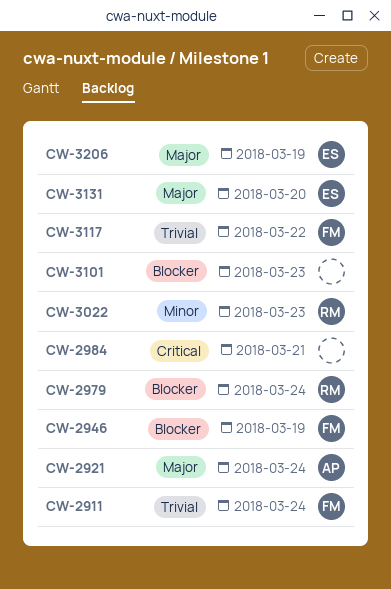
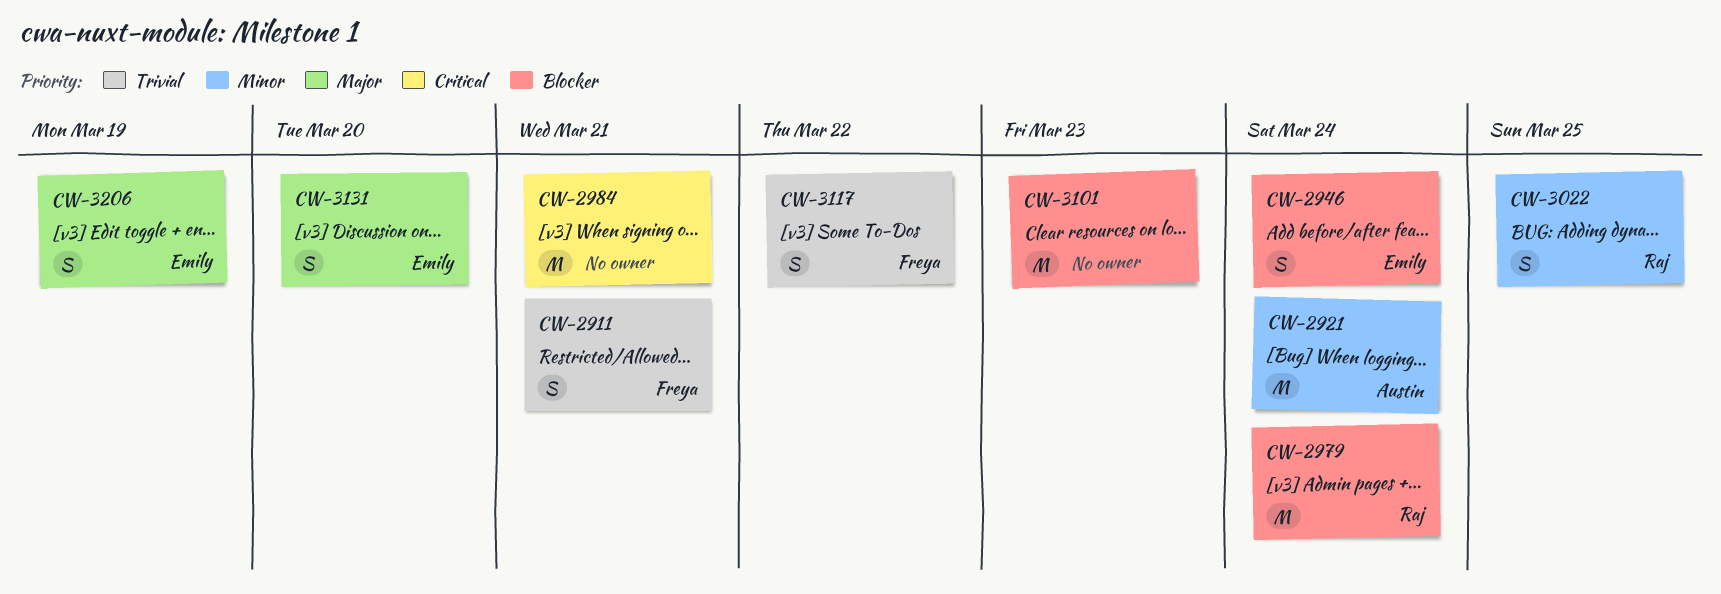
CW-2911, due: Mar 24 -> Mar 21
CW-2921, priority: Major -> Minor
CW-2946, owner: Freya -> Emily
CW-2946, due: Mar 19 -> Mar 24
CW-3022, due: Mar 23 -> Mar 25

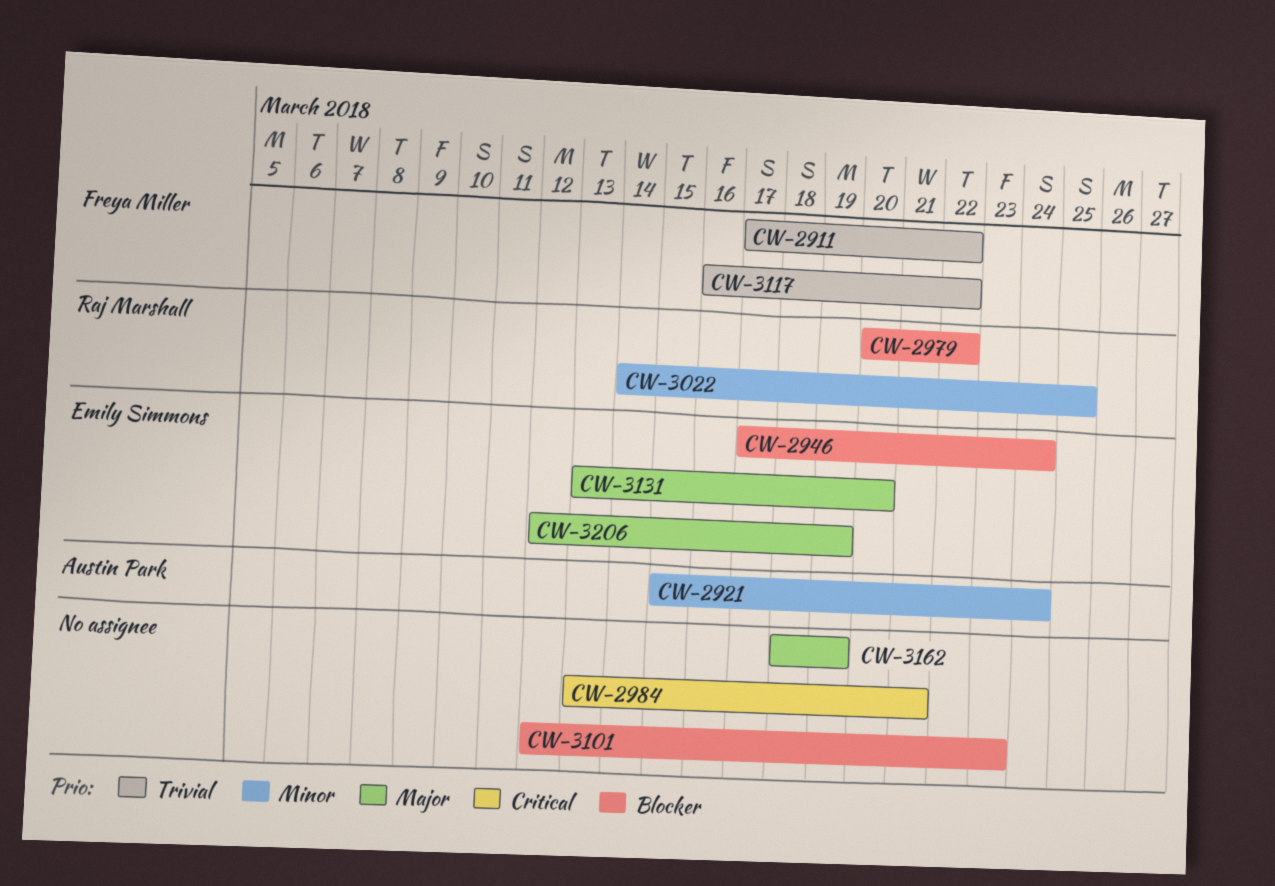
CW-2911, due: Mar 21 -> Mar 22
CW-2979, due: Mar 24 -> Mar 22
CW-3162: none -> present

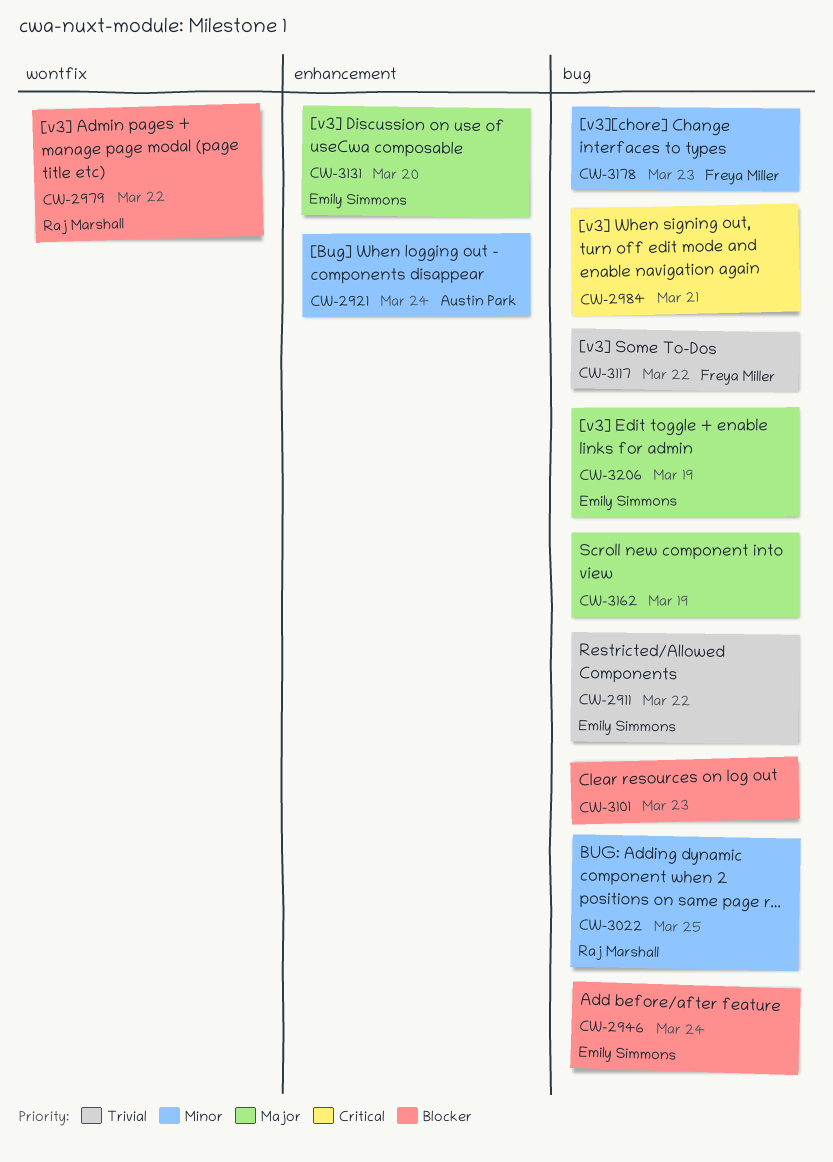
CW-2911, owner: Freya Miller -> Emily Simmons
CW-3178: none -> present

